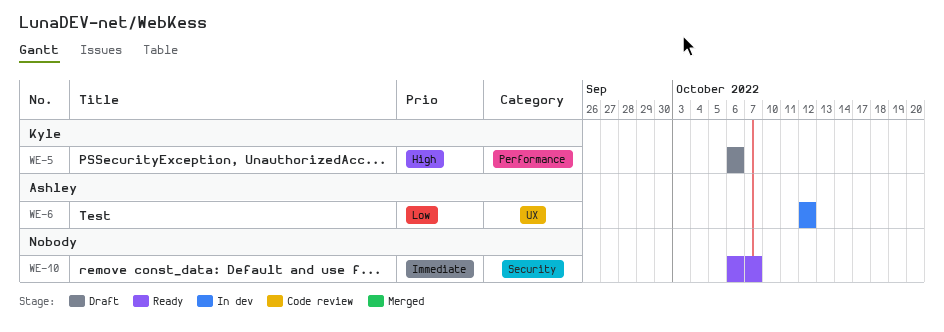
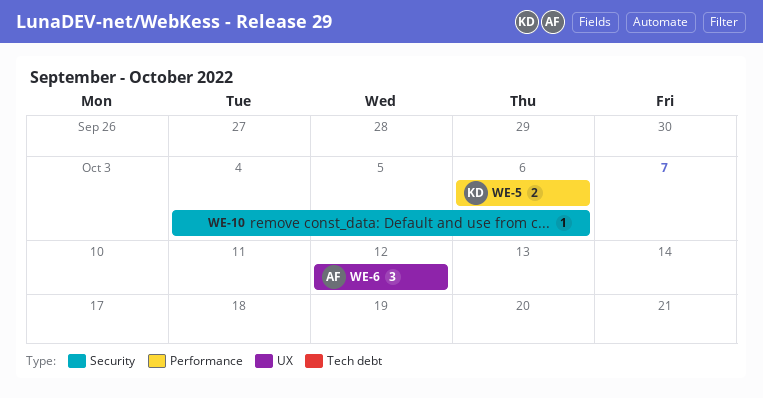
WE-10, start: Oct 6 -> Oct 4
WE-10, due: Oct 7 -> Oct 6

